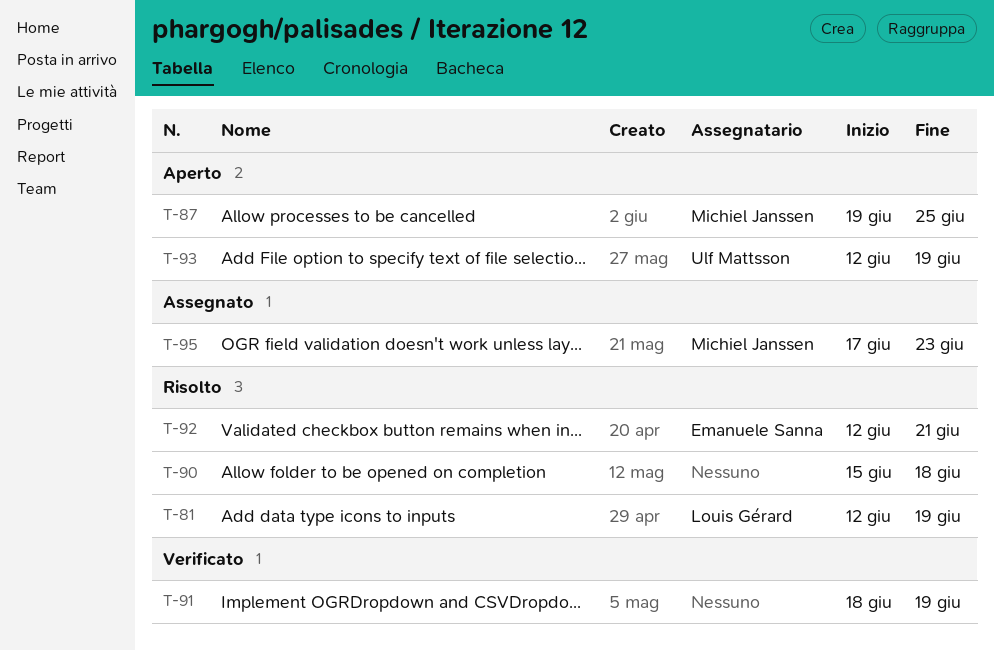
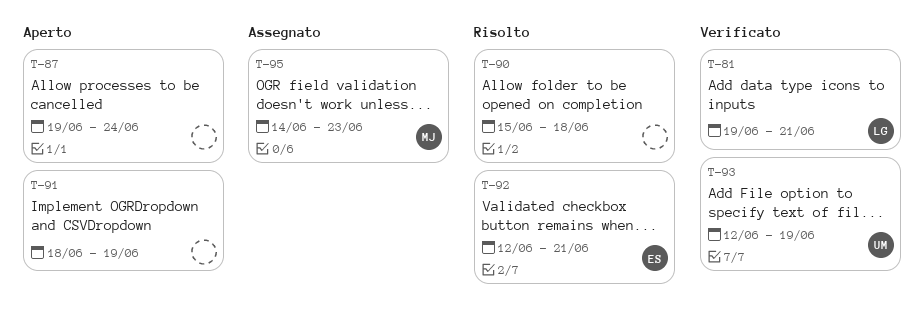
T-81, status: Risolto -> Verificato
T-81, start: Jun 12 -> Jun 19
T-81, due: Jun 19 -> Jun 21
T-87, owner: Michiel Janssen -> none
T-87, due: Jun 25 -> Jun 24
T-91, status: Verificato -> Aperto
T-93, status: Aperto -> Verificato
T-95, start: Jun 17 -> Jun 14

